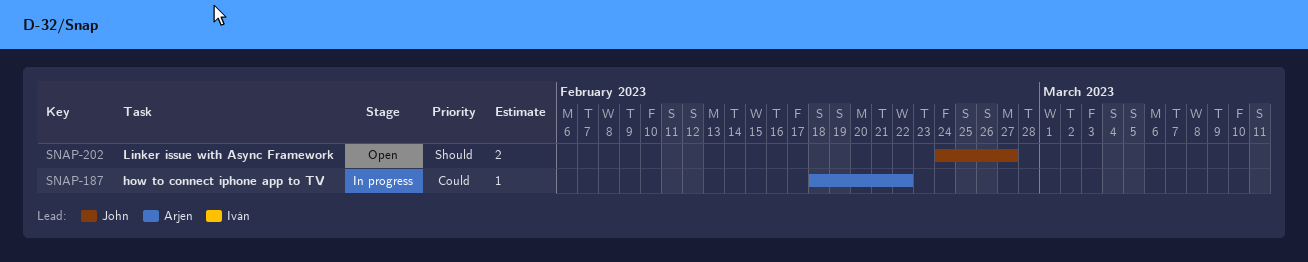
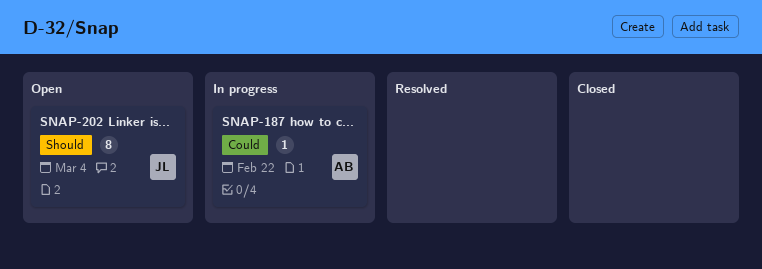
SNAP-202, estimate: 2 -> 8
SNAP-202, due: Feb 27 -> Mar 4

